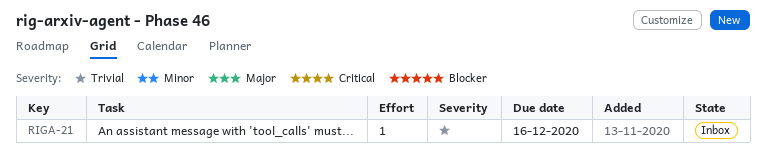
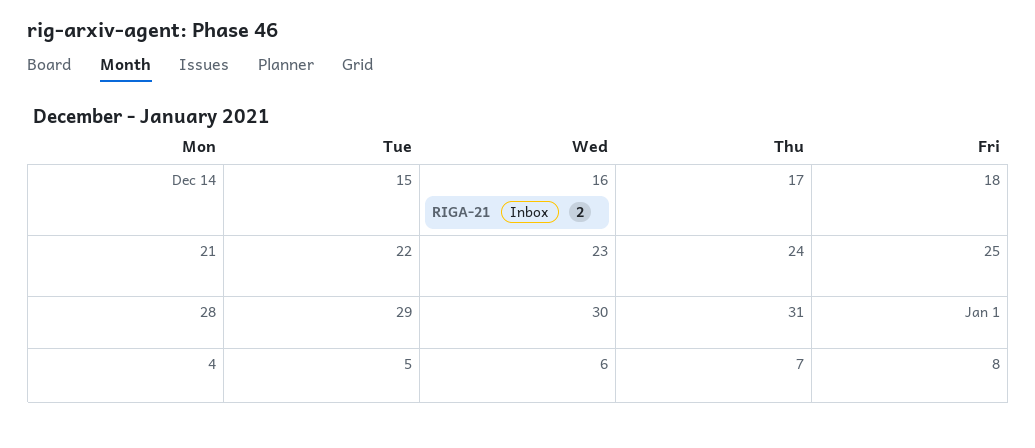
RIGA-21, estimate: 1 -> 2

